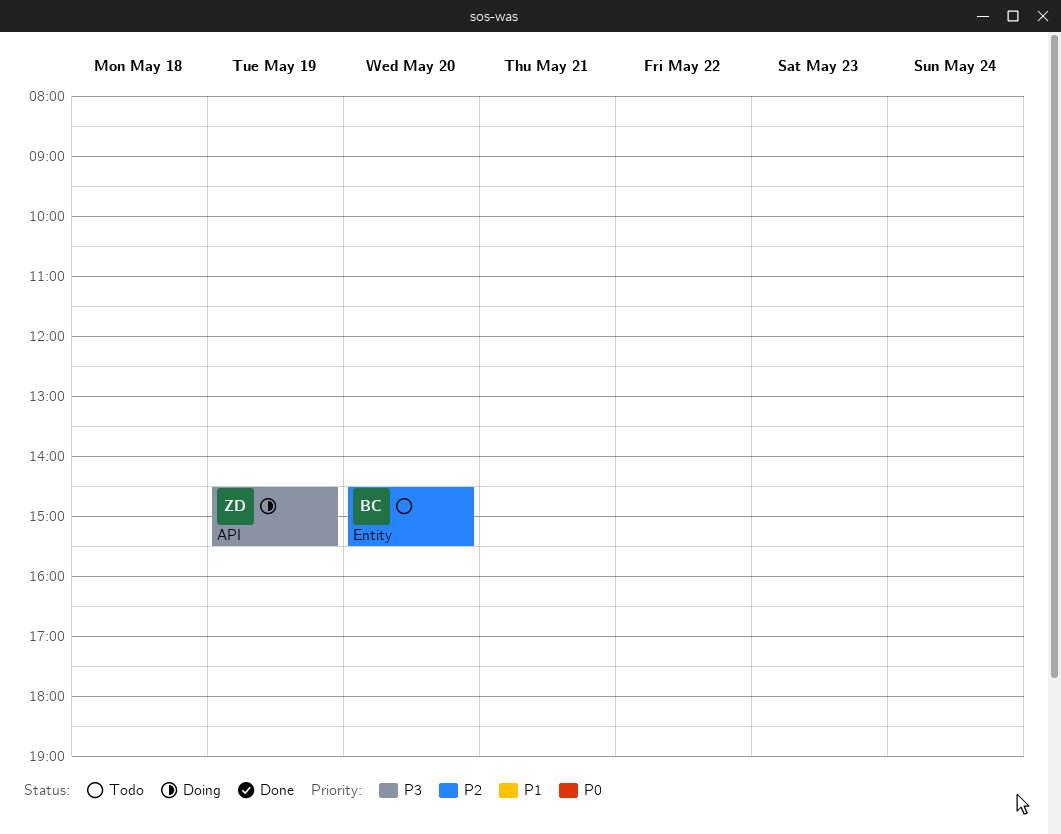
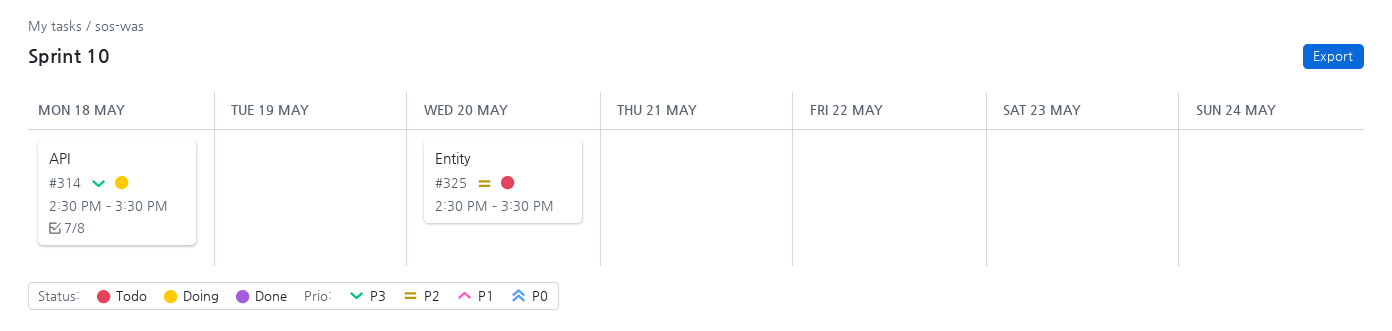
API, day: May 19 -> May 18

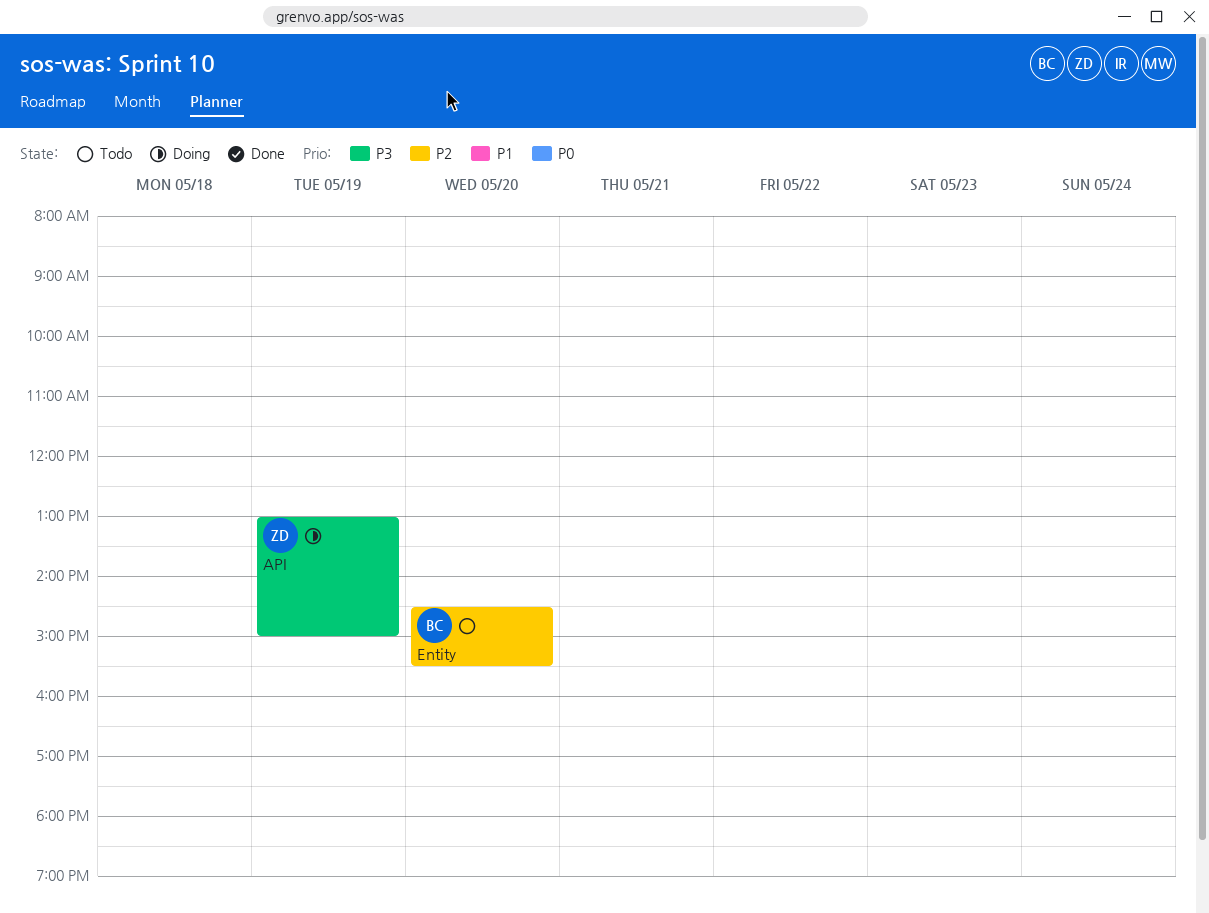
API, day: May 18 -> May 19
API, begins: 14:30 -> 13:00
API, ends: 15:30 -> 15:00

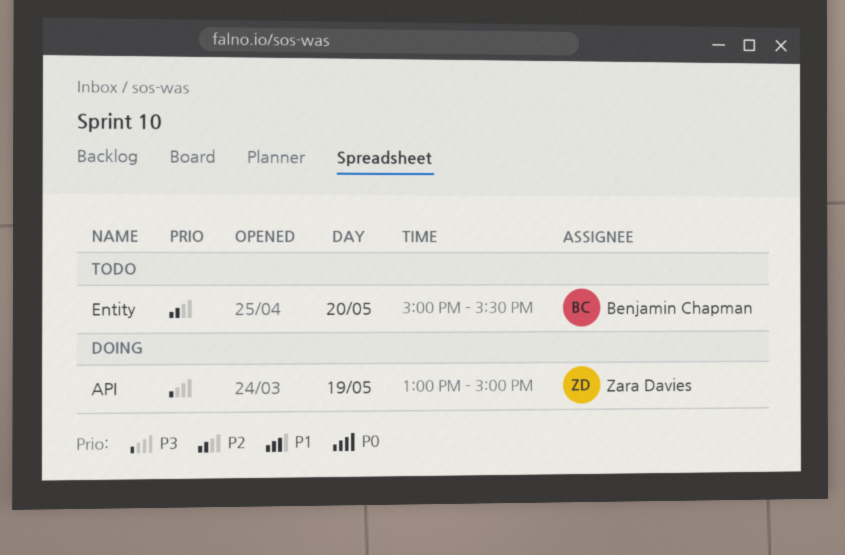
Entity, begins: 14:30 -> 15:00

